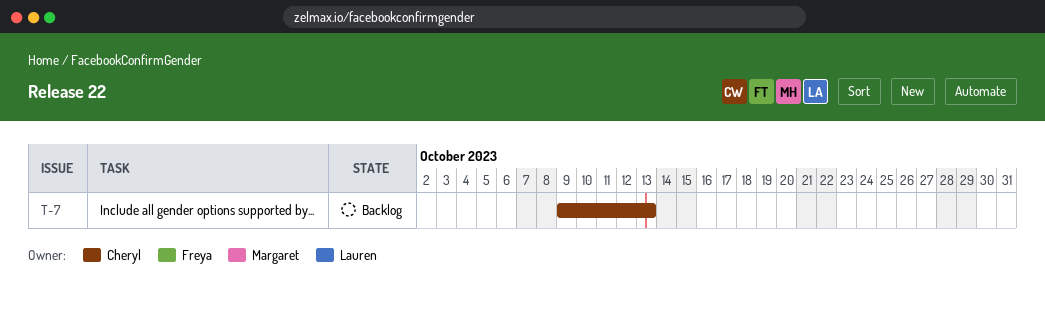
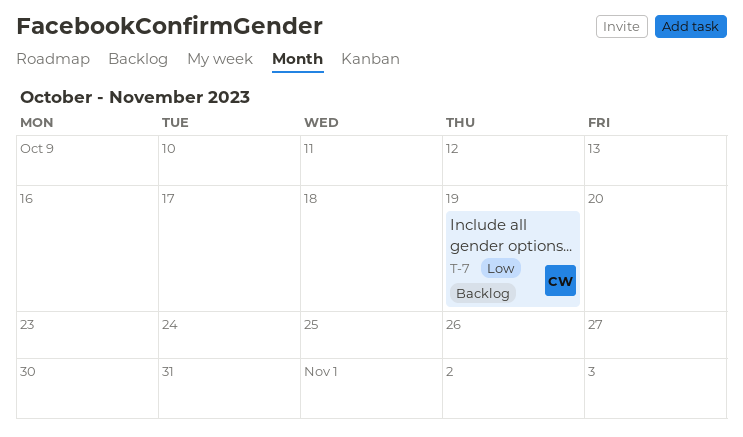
T-7, due: Oct 13 -> Oct 19

